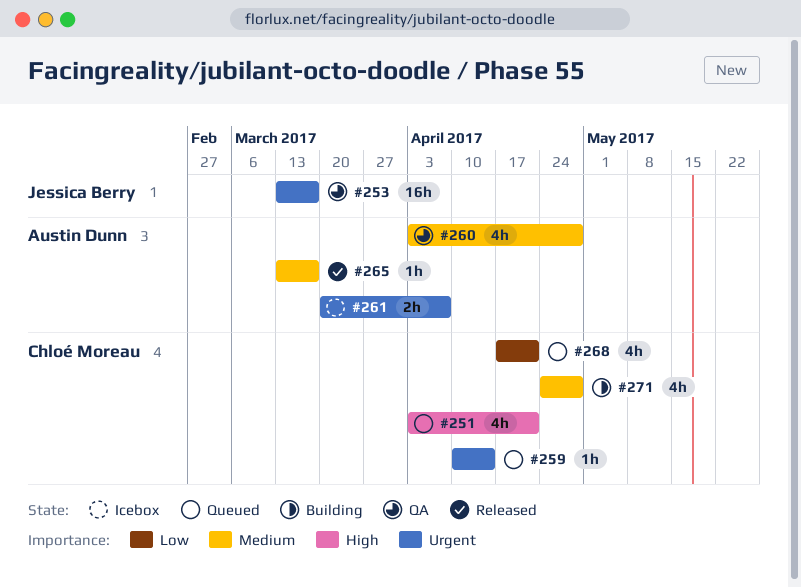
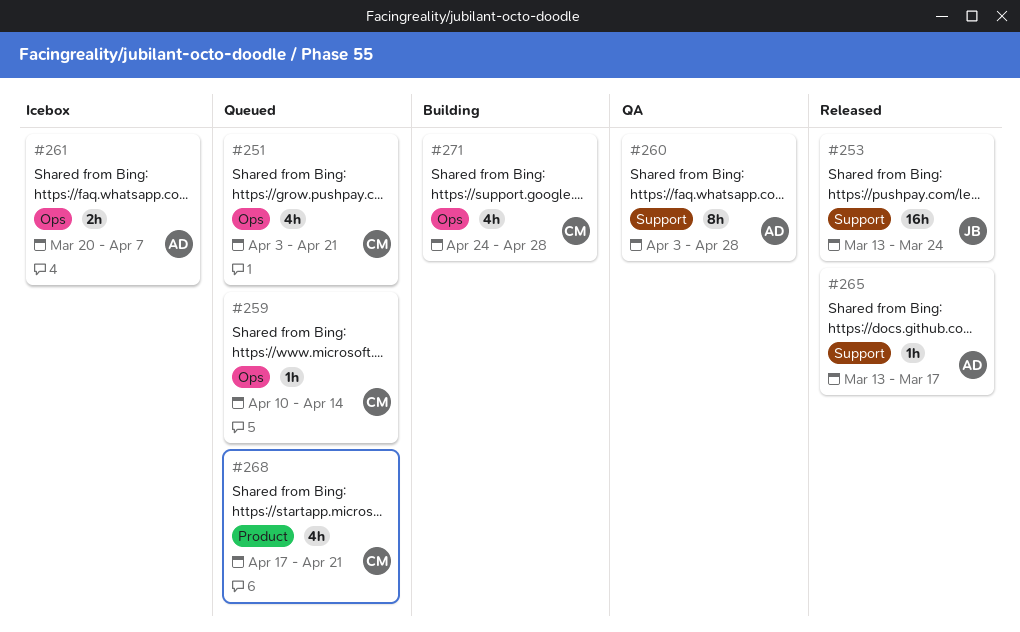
#253, status: QA -> Released
#253, due: Mar 17 -> Mar 24
#260, estimate: 4h -> 8h

